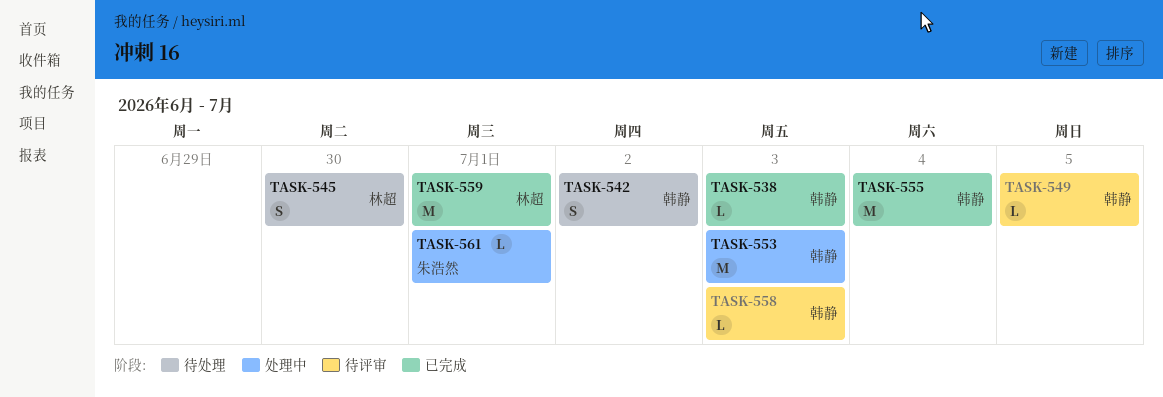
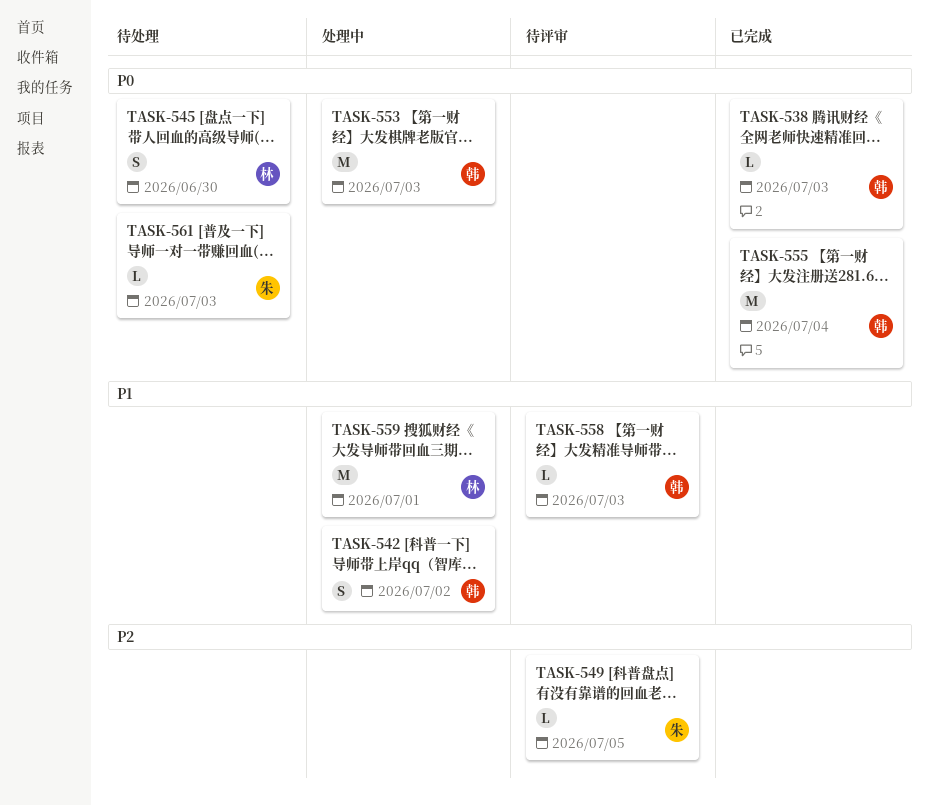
TASK-542, status: 待处理 -> 处理中
TASK-549, owner: 韩静 -> 朱浩然
TASK-559, status: 已完成 -> 处理中
TASK-561, status: 处理中 -> 待处理
TASK-561, due: Jul 1 -> Jul 3

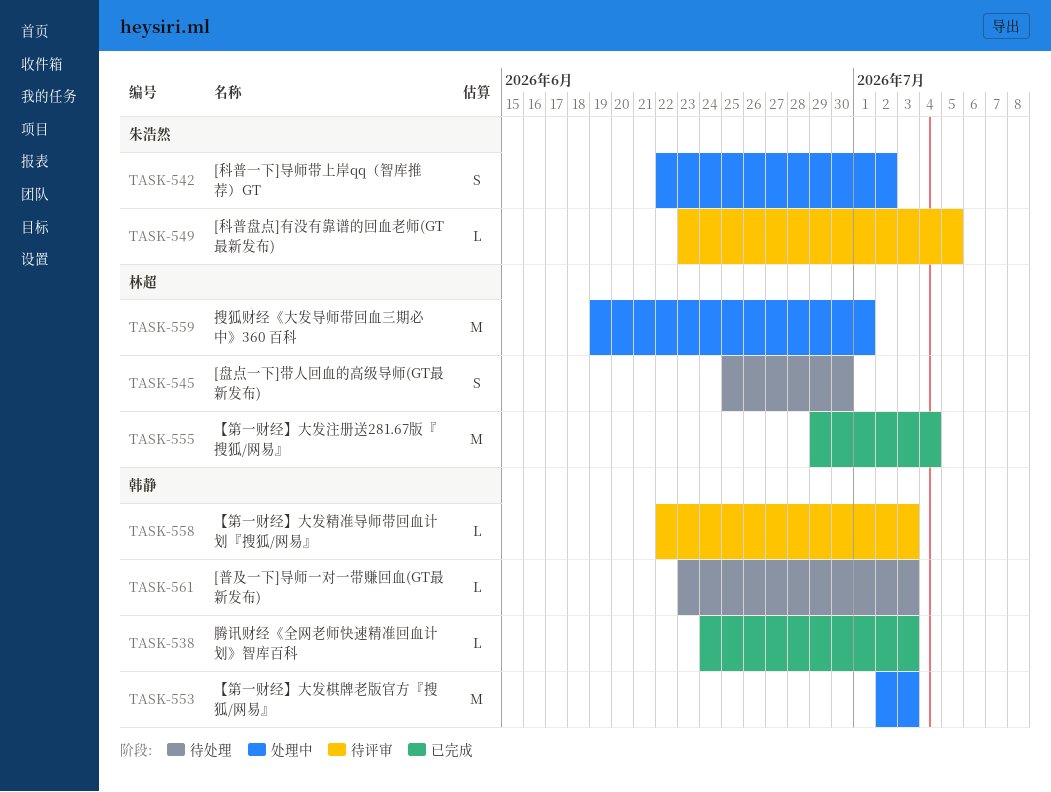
TASK-542, owner: 韩静 -> 朱浩然
TASK-555, owner: 韩静 -> 林超
TASK-561, owner: 朱浩然 -> 韩静

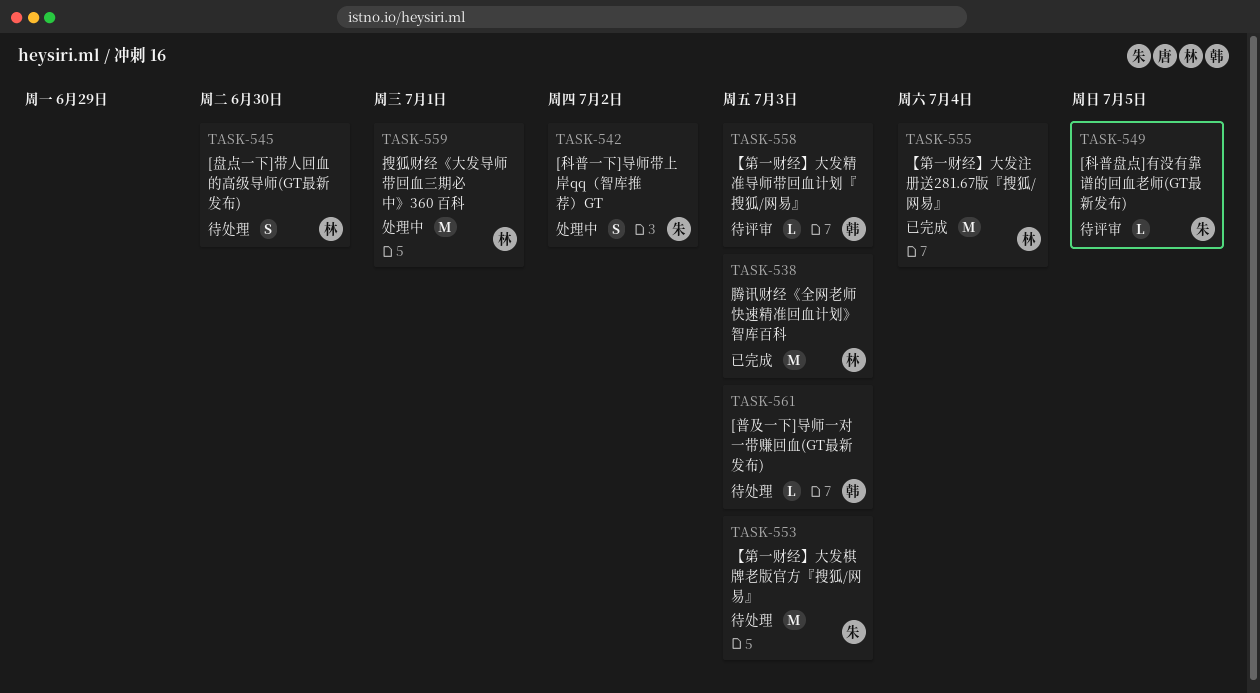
TASK-538, owner: 韩静 -> 林超
TASK-538, estimate: L -> M
TASK-553, status: 处理中 -> 待处理
TASK-553, owner: 韩静 -> 朱浩然

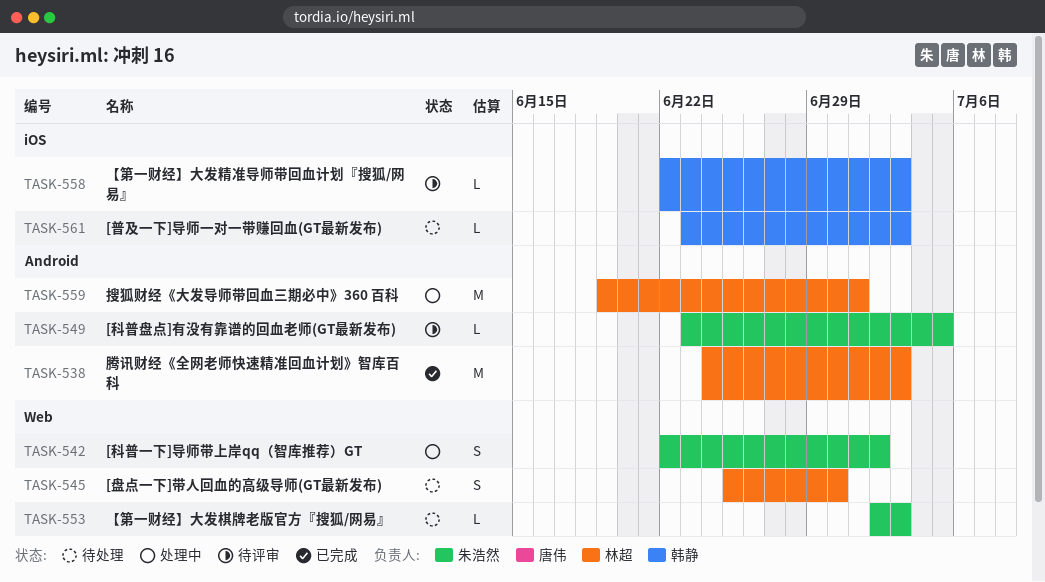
TASK-553, estimate: M -> L
TASK-555: present -> none

